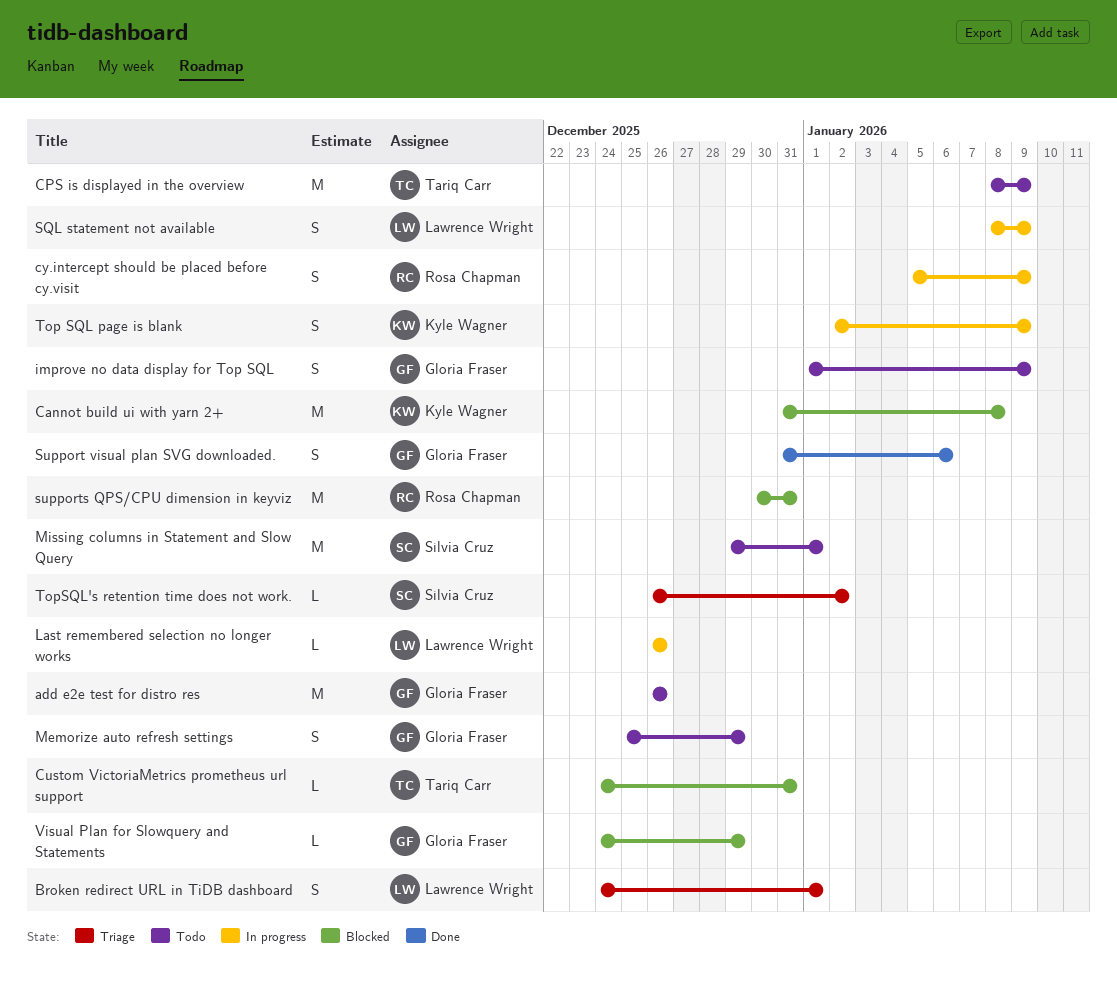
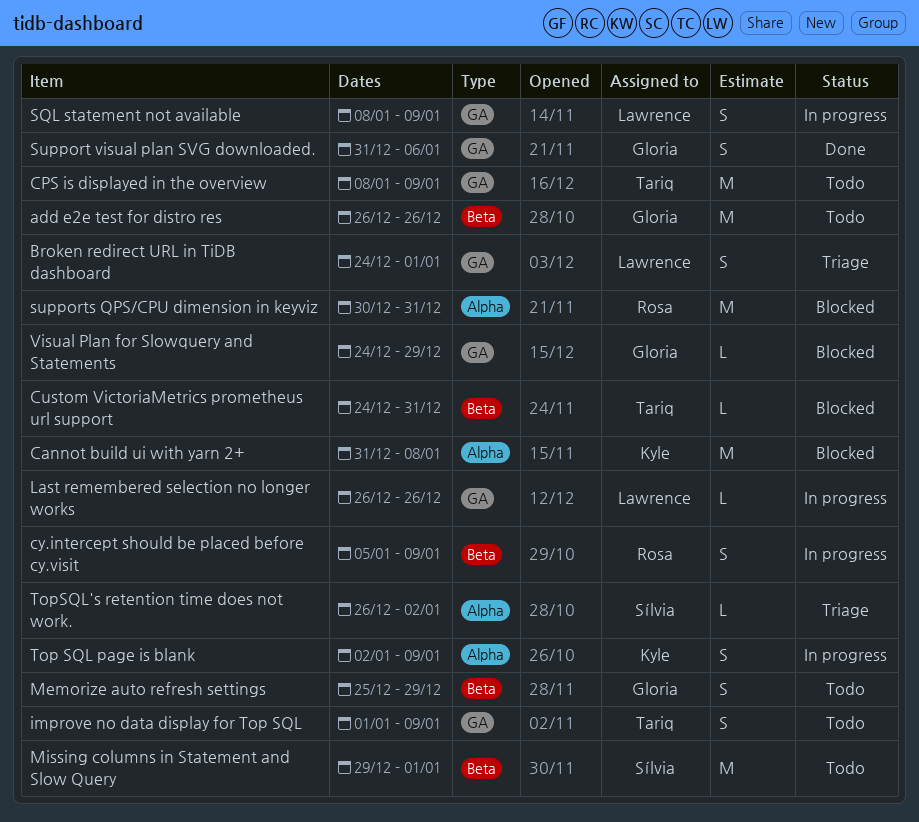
improve no data display for Top SQL, owner: Gloria Fraser -> Tariq Carr

